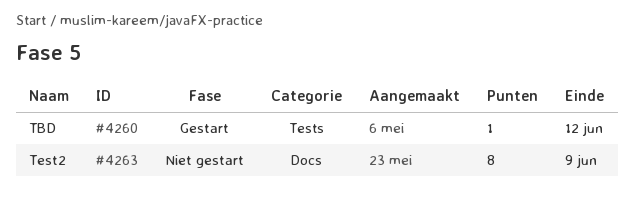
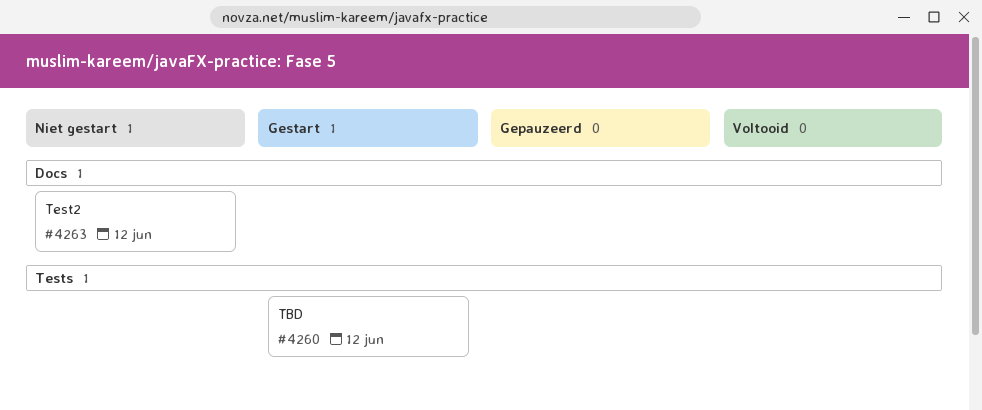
#4263, due: Jun 9 -> Jun 12

